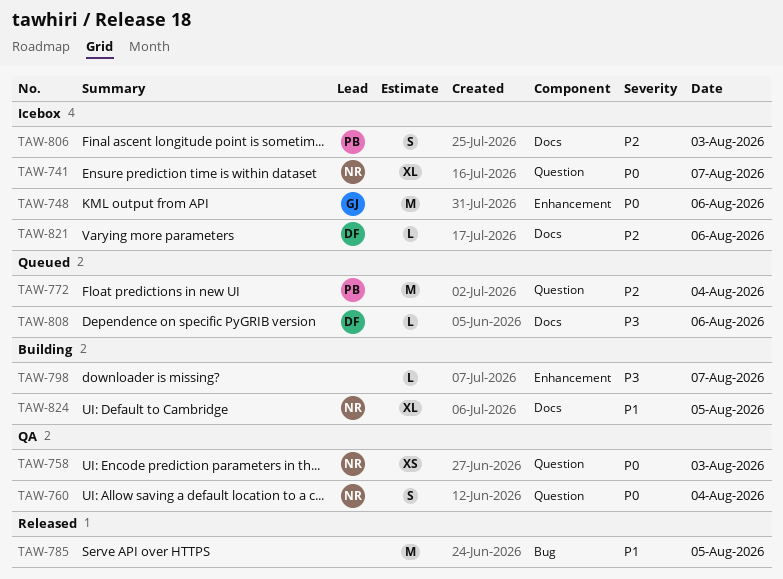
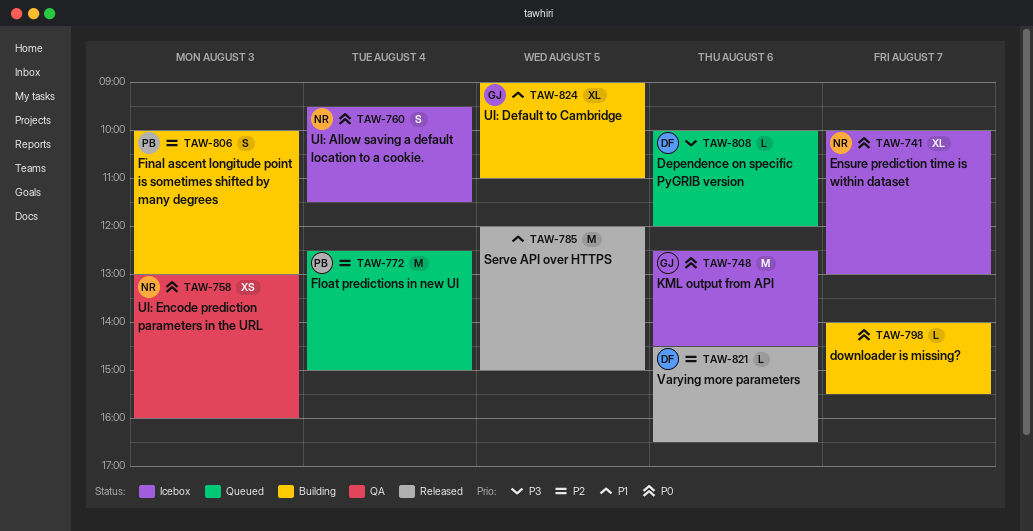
TAW-760, status: QA -> Icebox
TAW-798, priority: P3 -> P0
TAW-806, status: Icebox -> Building
TAW-821, status: Icebox -> Released
TAW-824, owner: NR -> GJ

